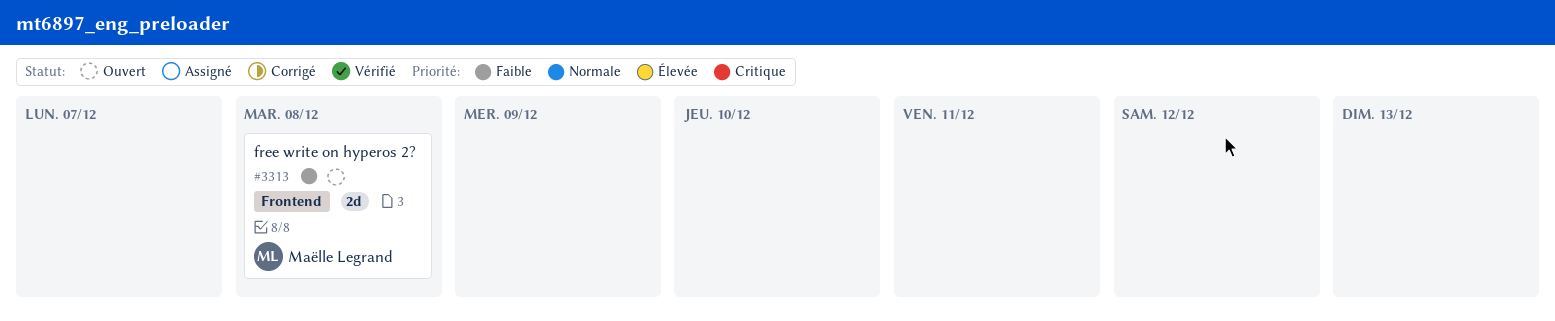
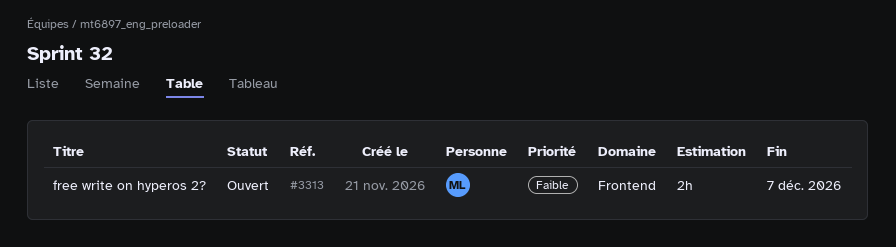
#3313, estimate: 2d -> 2h
#3313, due: Dec 8 -> Dec 7

